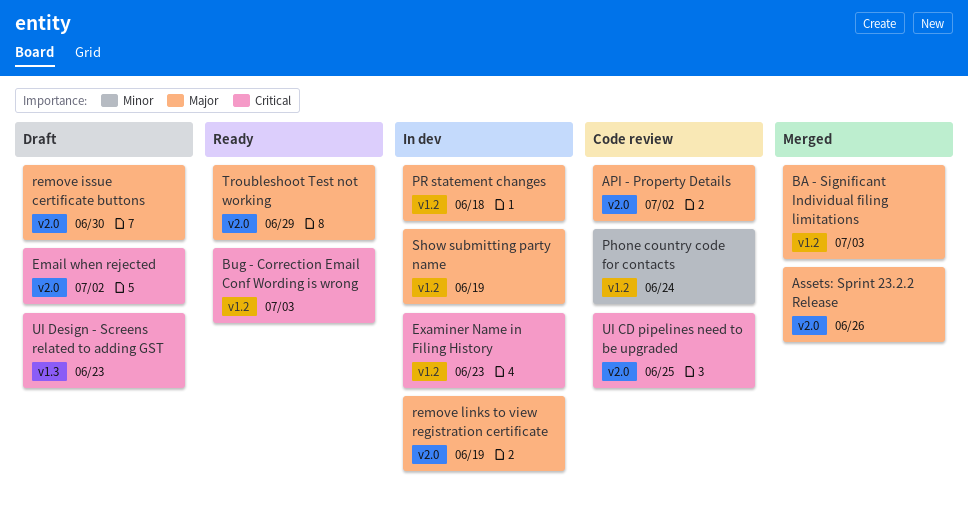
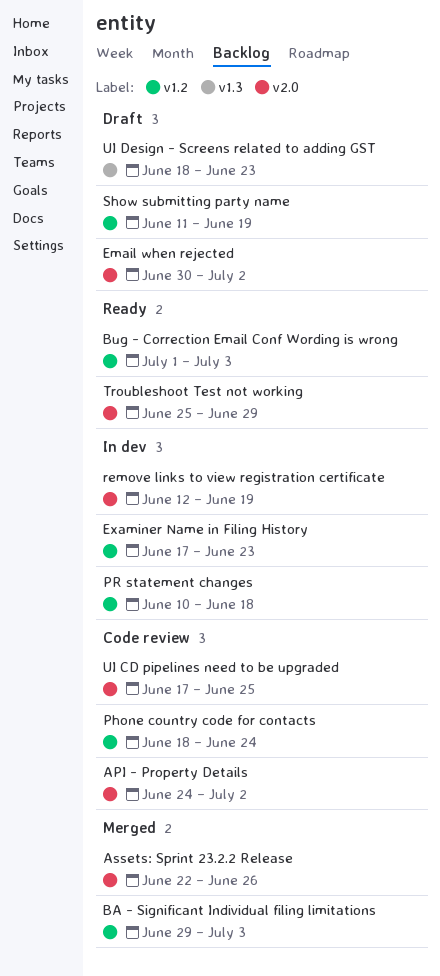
remove issue certificate buttons: present -> none
Show submitting party name, status: In dev -> Draft

